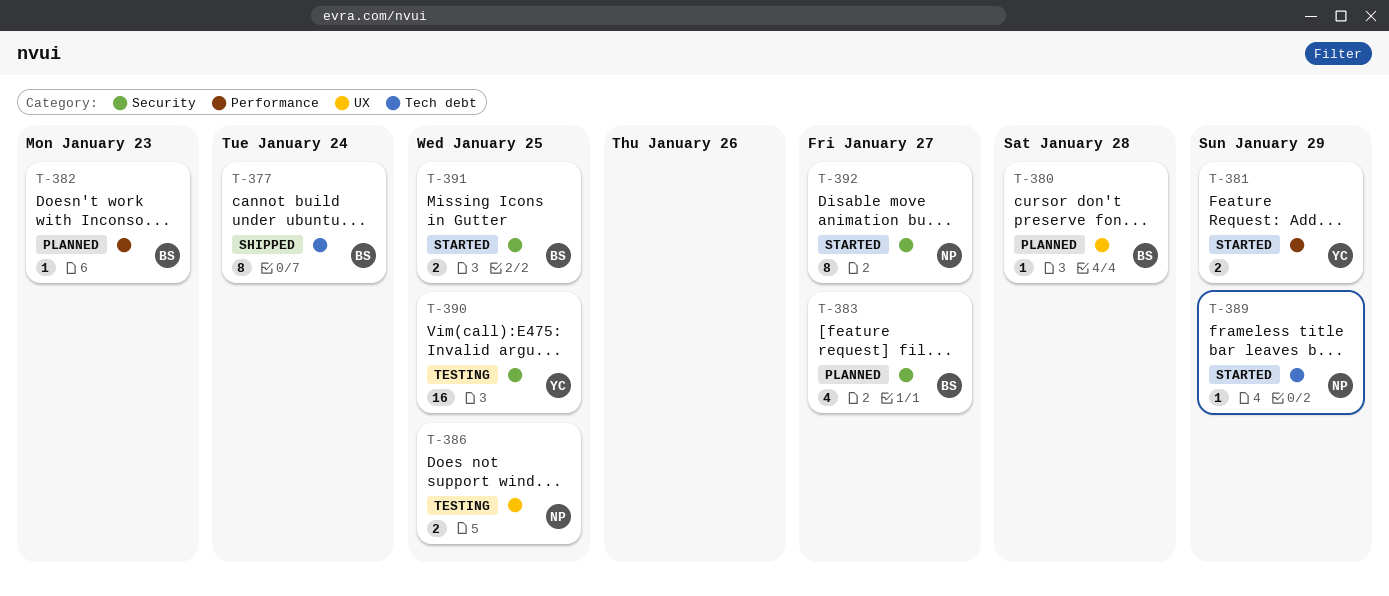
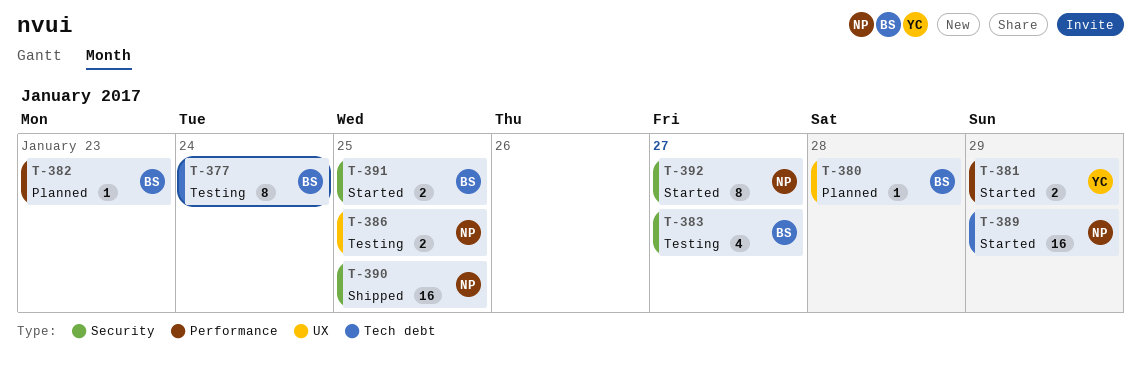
T-377, status: Shipped -> Testing
T-383, status: Planned -> Testing
T-389, estimate: 1 -> 16
T-390, status: Testing -> Shipped
T-390, owner: YC -> NP

